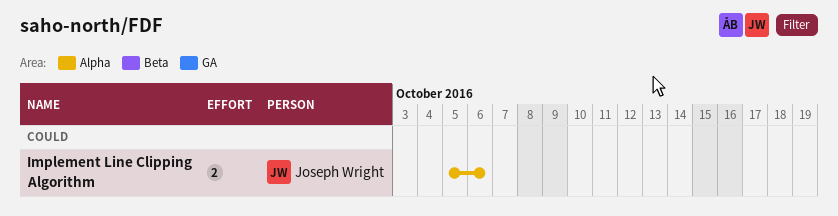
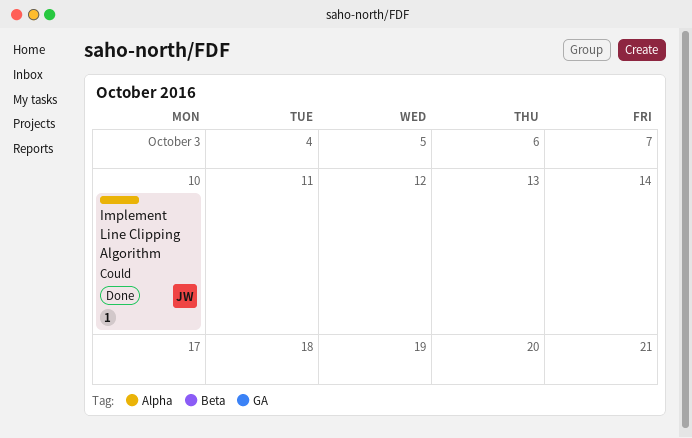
Implement Line Clipping Algorithm, estimate: 2 -> 1
Implement Line Clipping Algorithm, due: Oct 6 -> Oct 10

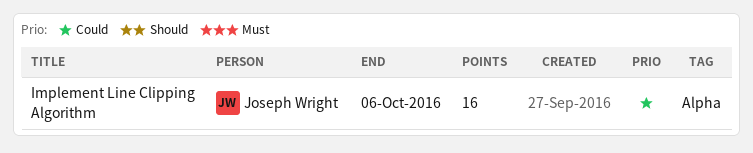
Implement Line Clipping Algorithm, estimate: 1 -> 16
Implement Line Clipping Algorithm, due: Oct 10 -> Oct 6

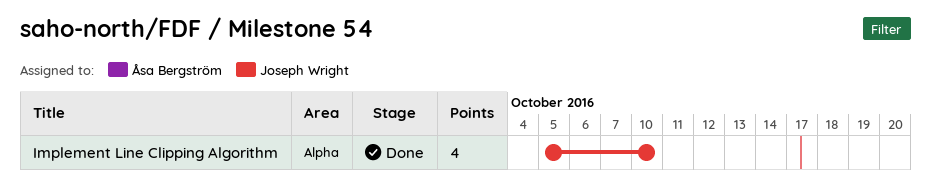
Implement Line Clipping Algorithm, estimate: 16 -> 4
Implement Line Clipping Algorithm, due: Oct 6 -> Oct 10

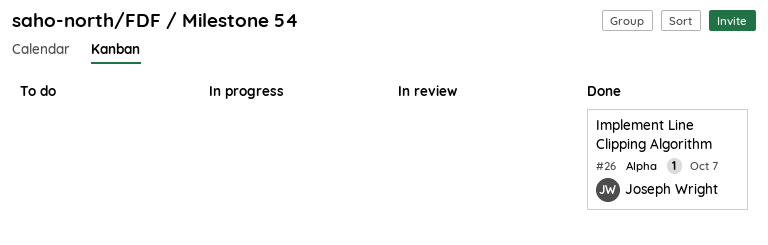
Implement Line Clipping Algorithm, estimate: 4 -> 1
Implement Line Clipping Algorithm, due: Oct 10 -> Oct 7

